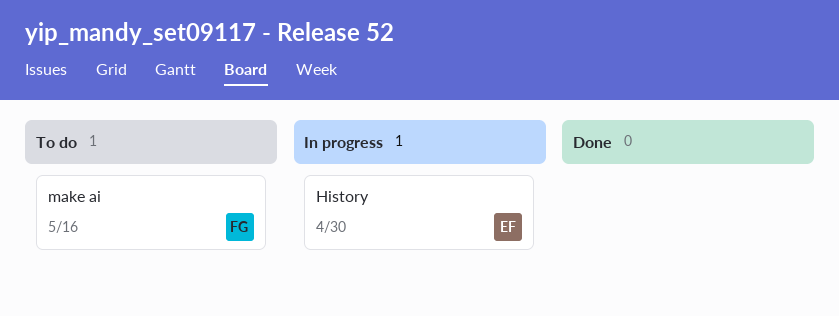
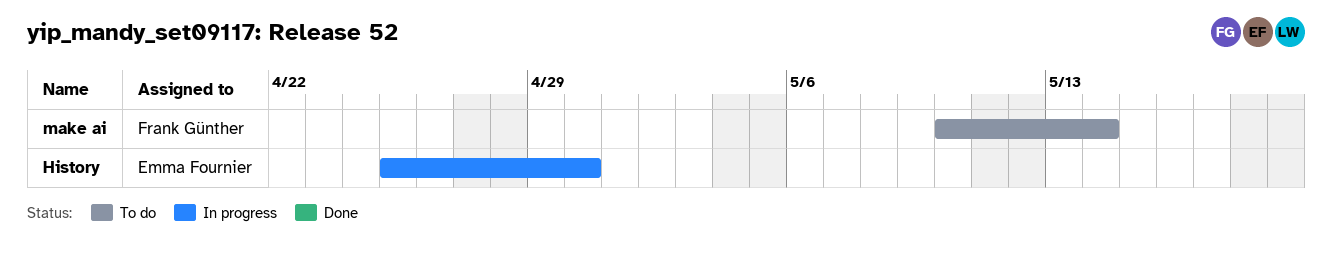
make ai, due: May 16 -> May 14

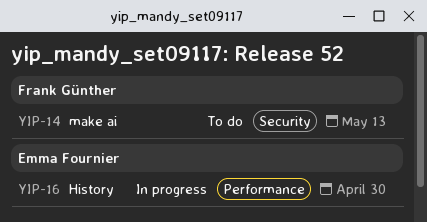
make ai, due: May 14 -> May 13

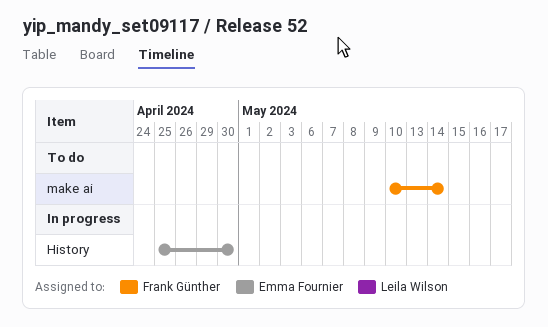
make ai, due: May 13 -> May 14

